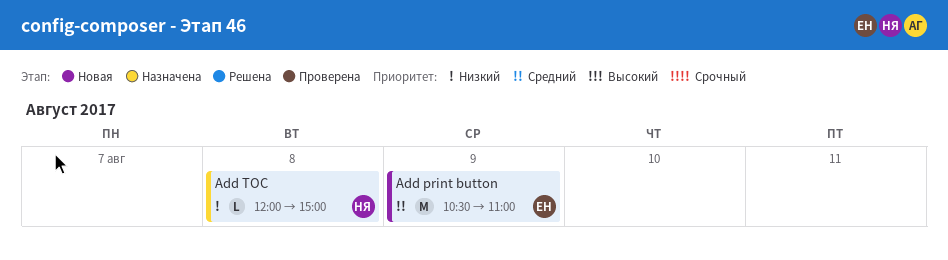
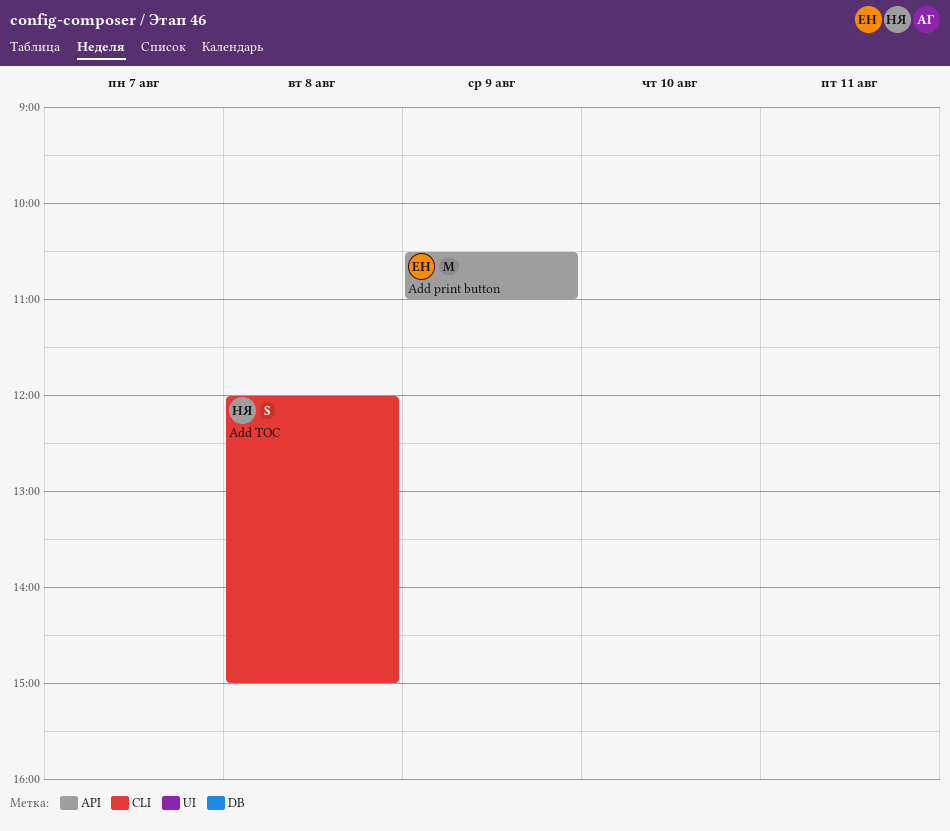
Add TOC, estimate: L -> S

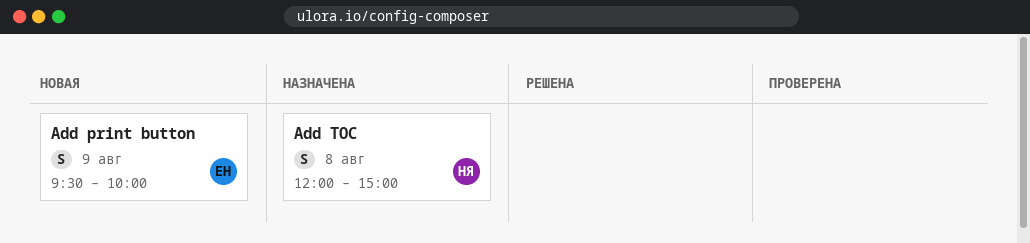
Add print button, estimate: M -> S
Add print button, begins: 10:30 -> 09:30
Add print button, ends: 11:00 -> 10:00

